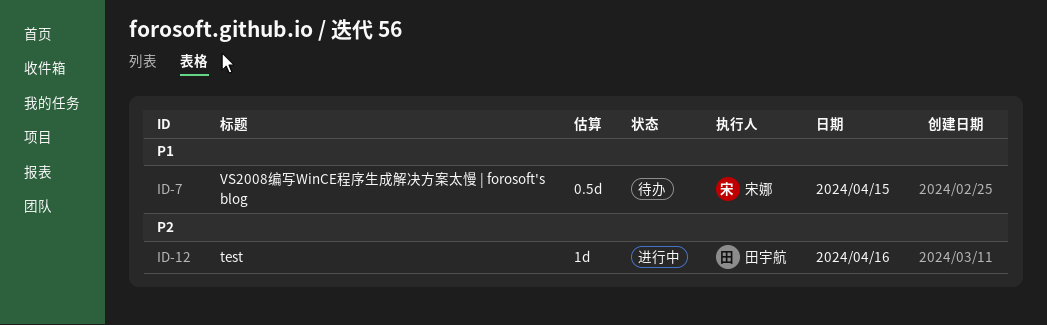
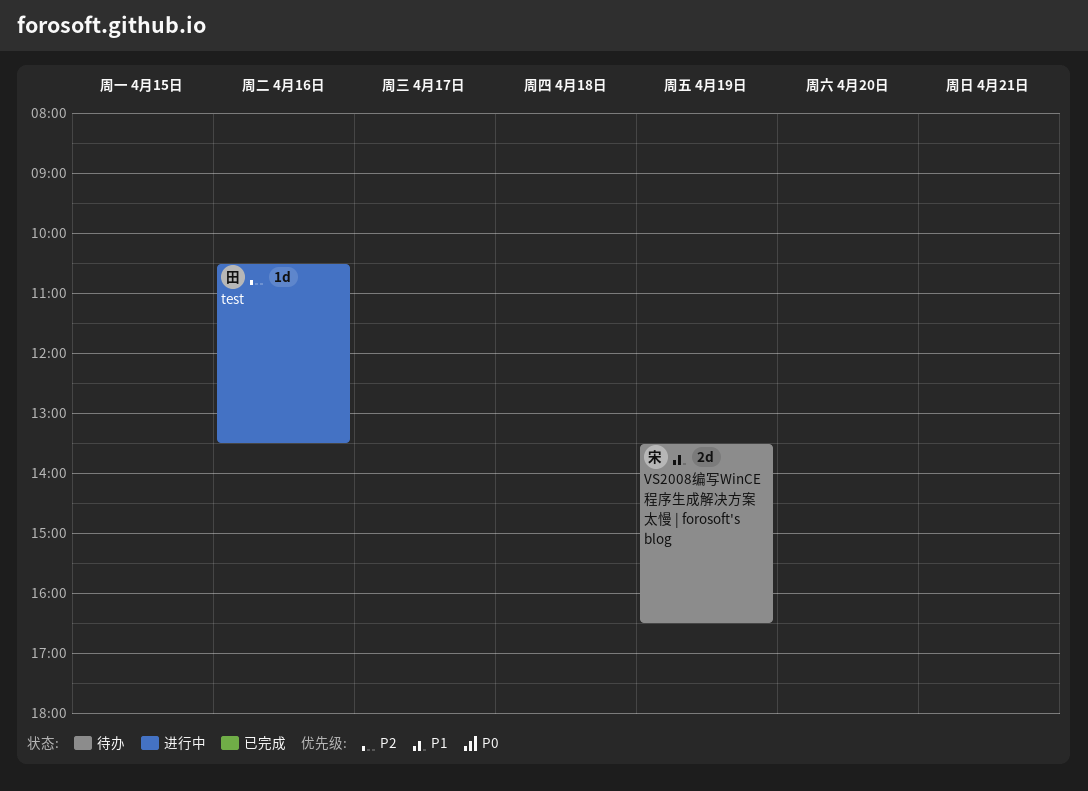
VS2008编写WinCE程序生成解决方案太慢 | forosoft's blog, estimate: 0.5d -> 2d
VS2008编写WinCE程序生成解决方案太慢 | forosoft's blog, day: Apr 15 -> Apr 19

